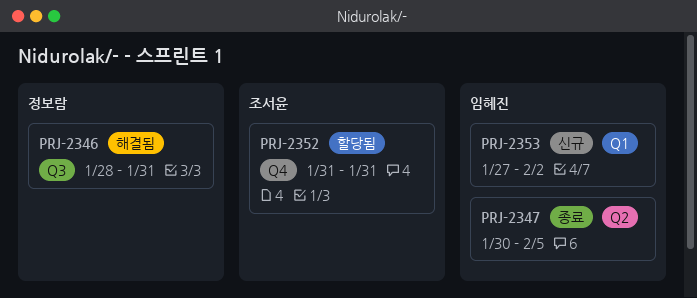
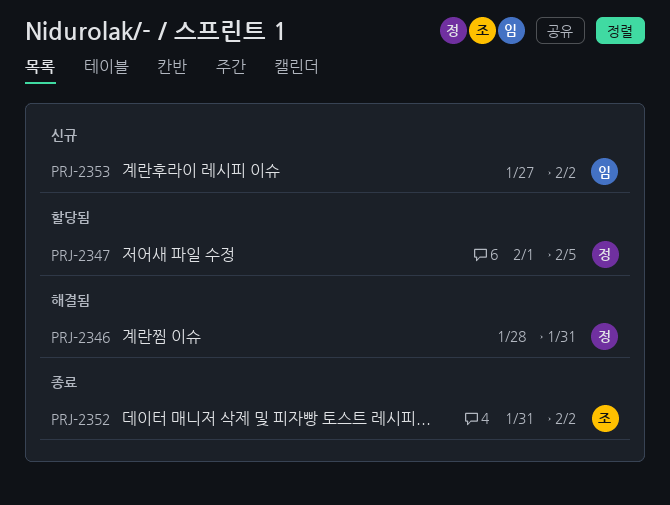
PRJ-2347, status: 종료 -> 할당됨
PRJ-2347, owner: 임혜진 -> 정보람
PRJ-2347, start: Jan 30 -> Feb 1
PRJ-2352, status: 할당됨 -> 종료
PRJ-2352, due: Jan 31 -> Feb 2

